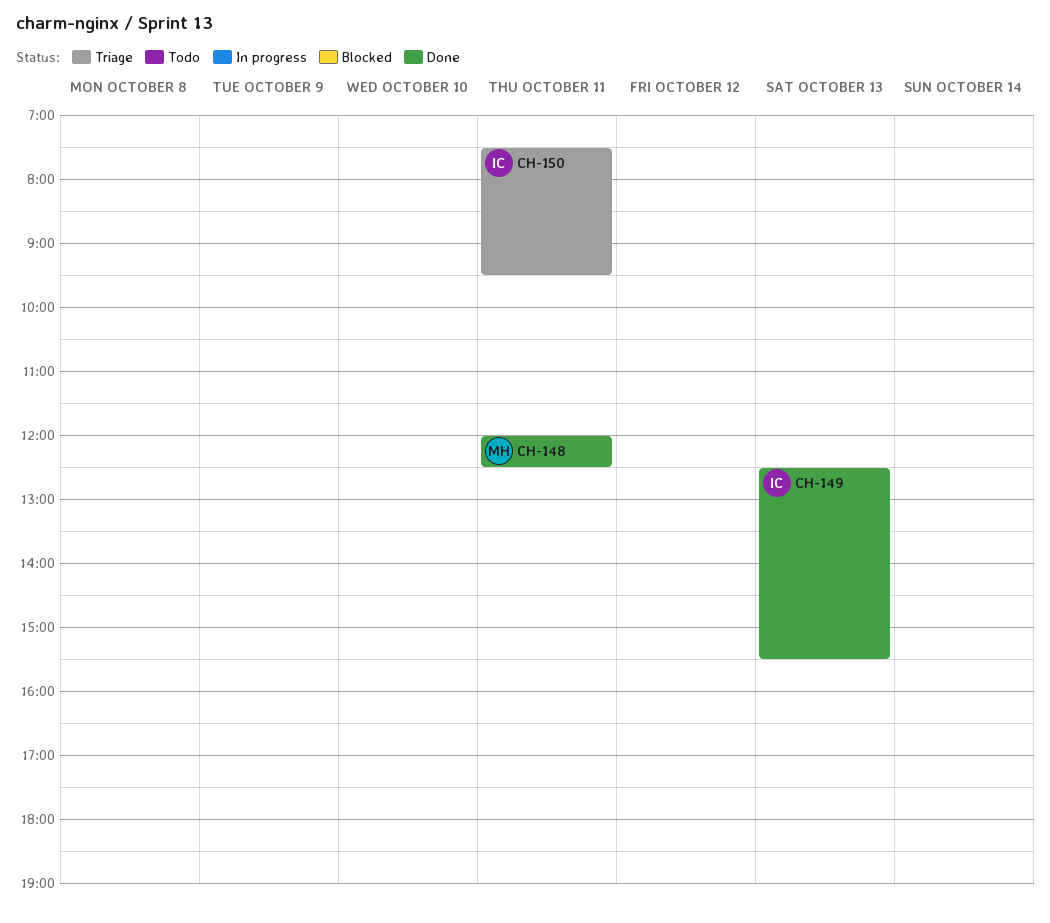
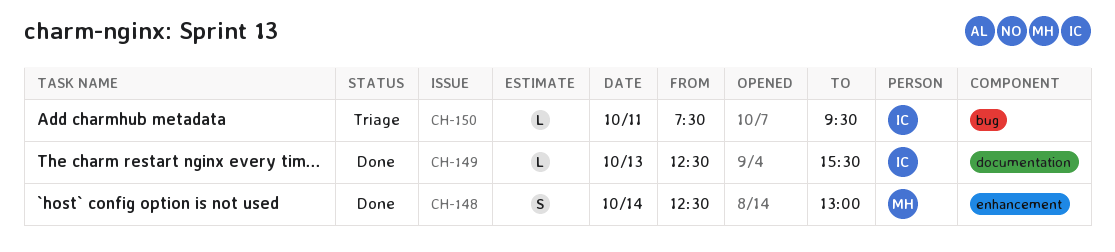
CH-148, day: Oct 11 -> Oct 14
CH-148, begins: 12:00 -> 12:30
CH-148, ends: 12:30 -> 13:00

